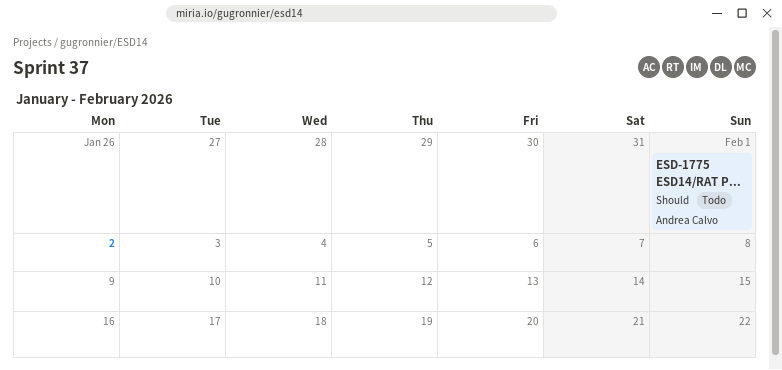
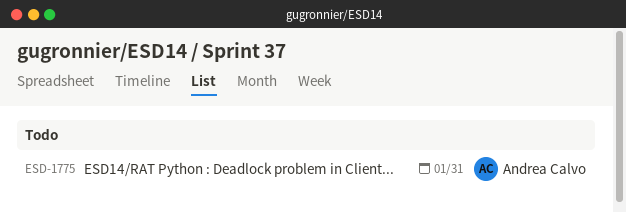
ESD-1775, due: Feb 1 -> Jan 31

